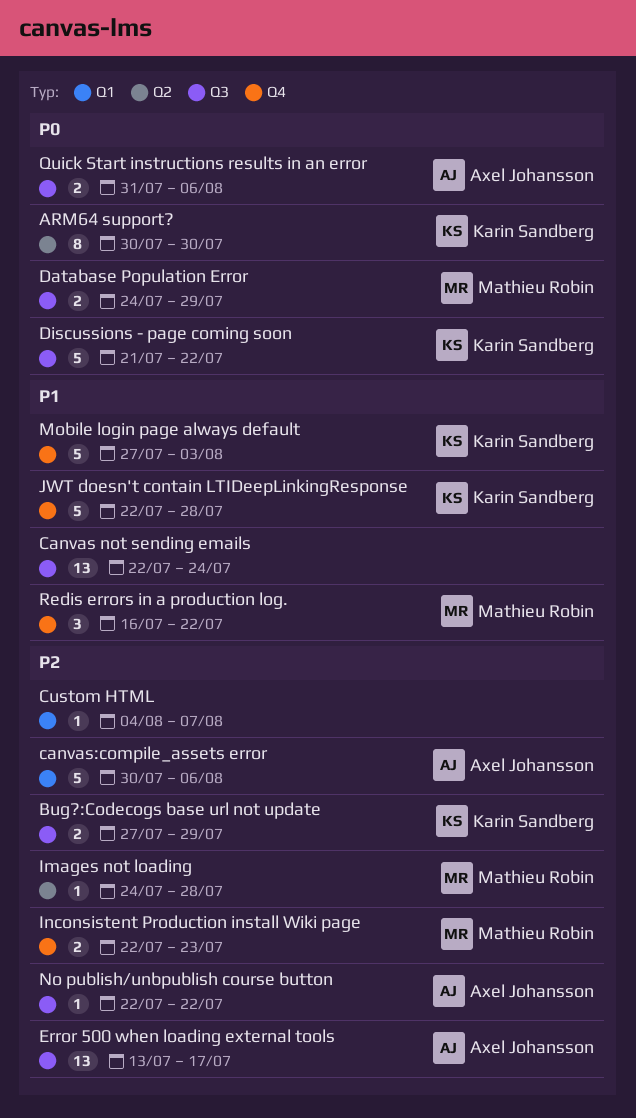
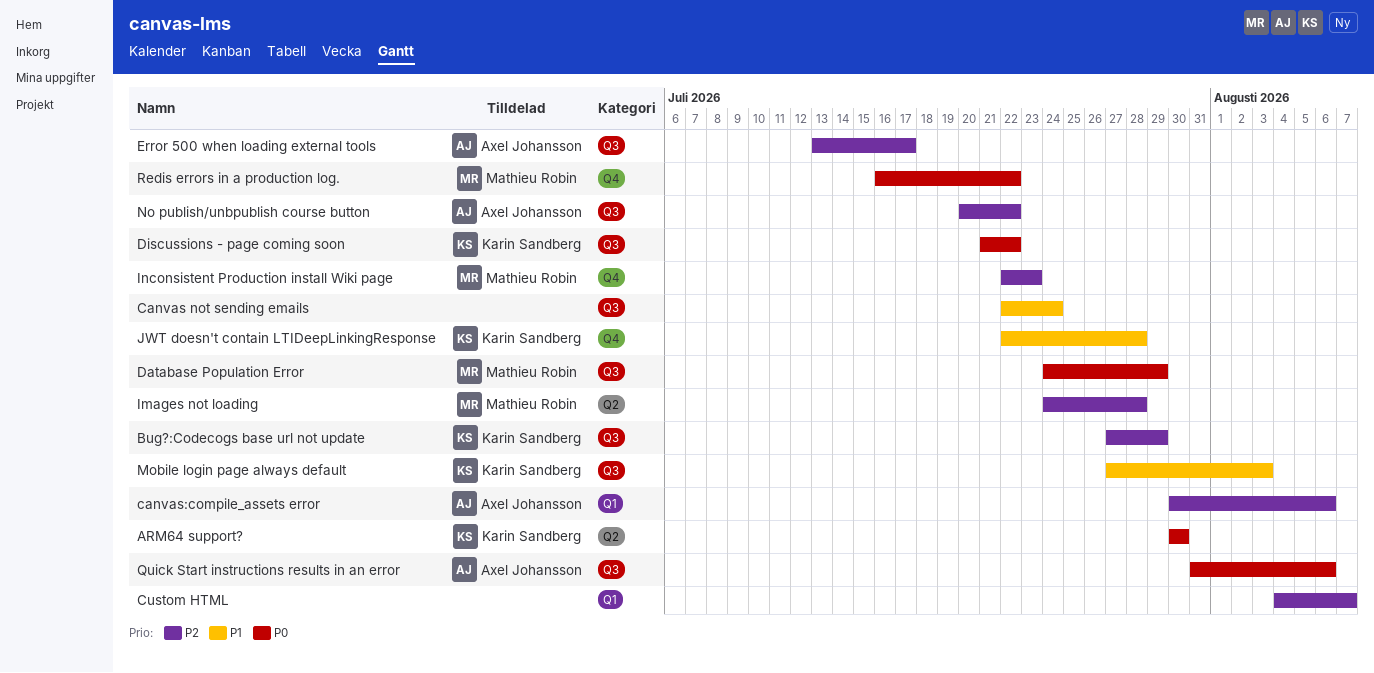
Mobile login page always default, label: Q4 -> Q3
No publish/unbpublish course button, start: Jul 22 -> Jul 20
Redis errors in a production log., priority: P1 -> P0

